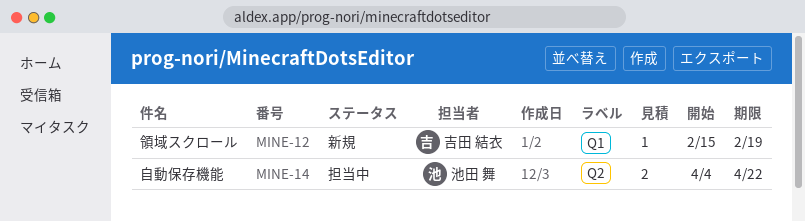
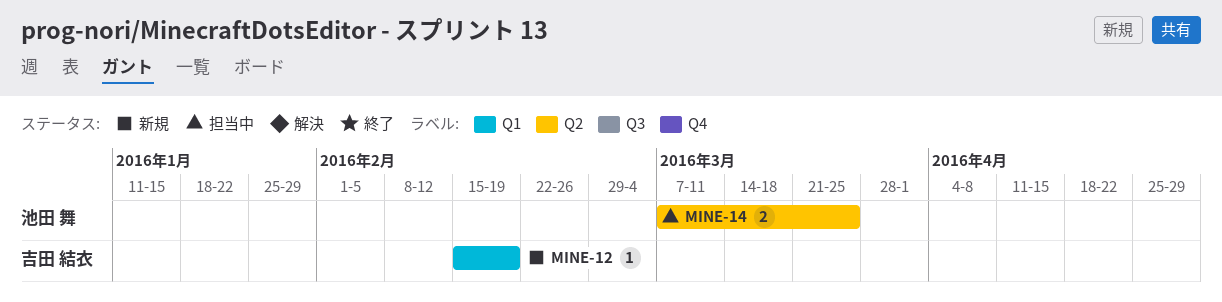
MINE-14, start: Apr 4 -> Mar 7
MINE-14, due: Apr 22 -> Mar 25

